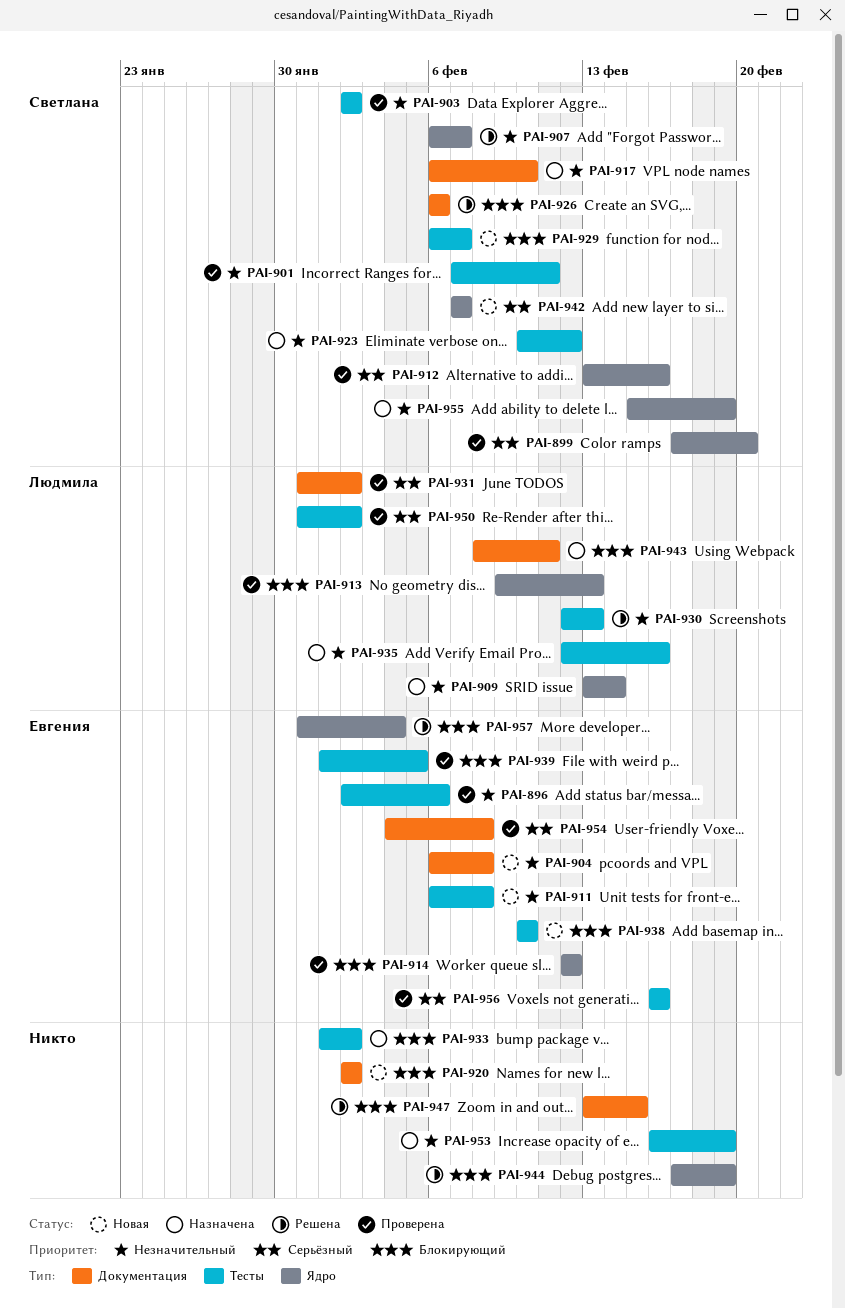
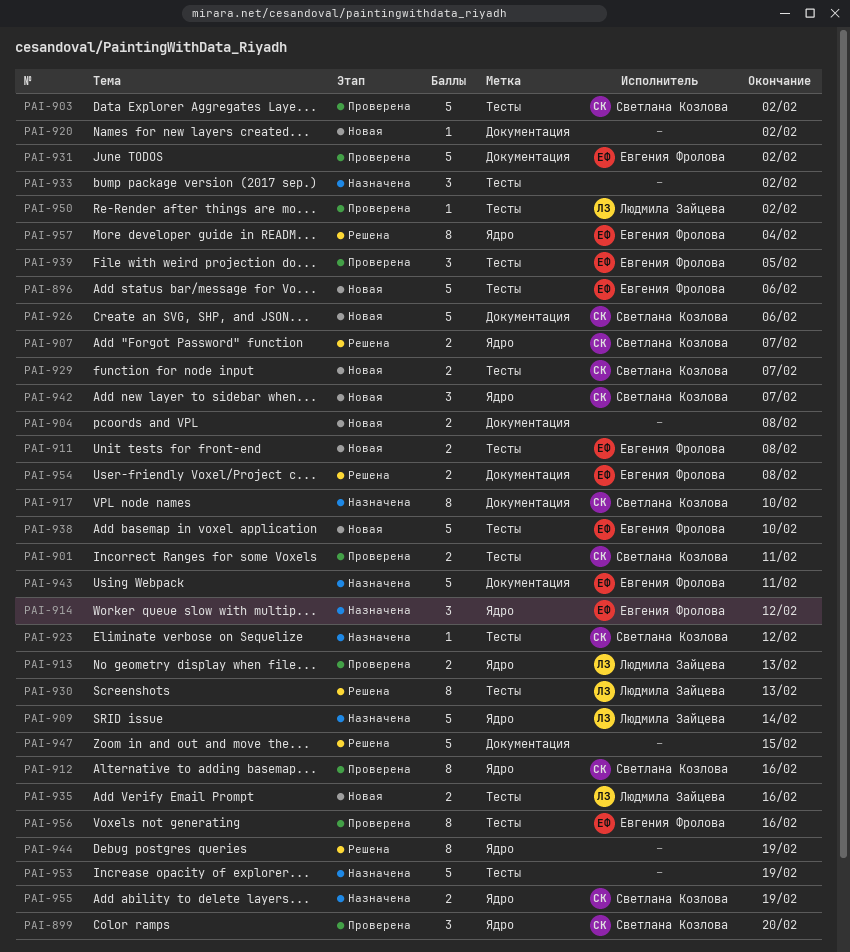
PAI-896, status: Проверена -> Новая
PAI-904, owner: Евгения Фролова -> none
PAI-914, status: Проверена -> Назначена
PAI-926, status: Решена -> Новая
PAI-931, owner: Людмила Зайцева -> Евгения Фролова
PAI-935, status: Назначена -> Новая
PAI-943, owner: Людмила Зайцева -> Евгения Фролова
PAI-954, status: Проверена -> Решена

